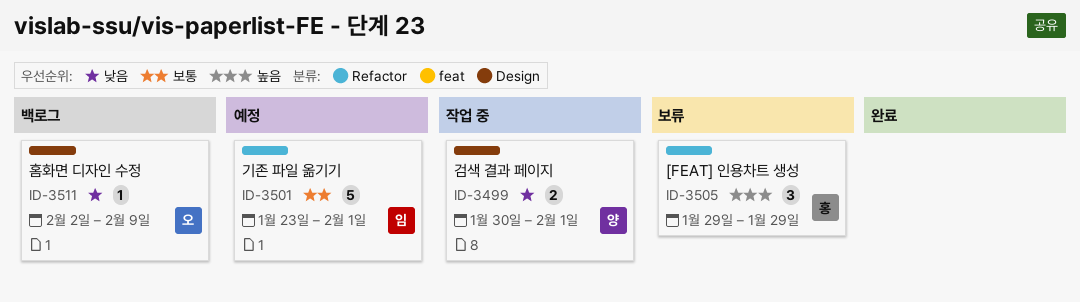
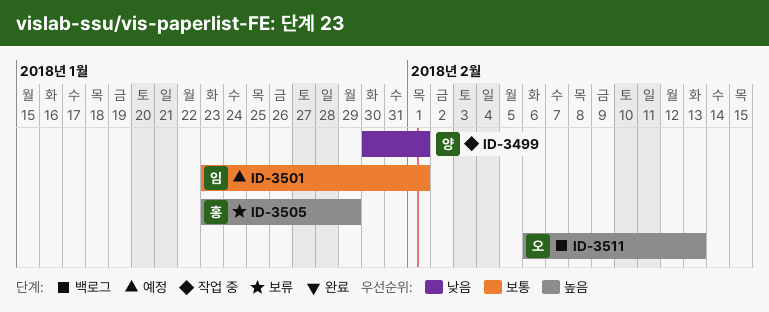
ID-3505, start: Jan 29 -> Jan 23
ID-3511, priority: 낮음 -> 높음
ID-3511, start: Feb 2 -> Feb 6
ID-3511, due: Feb 9 -> Feb 13

